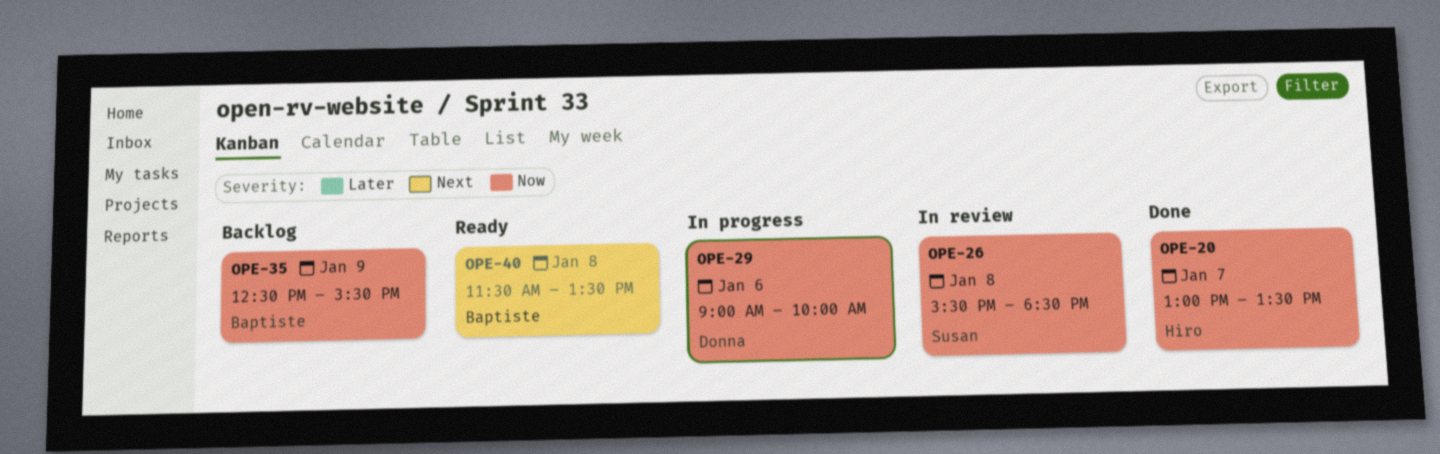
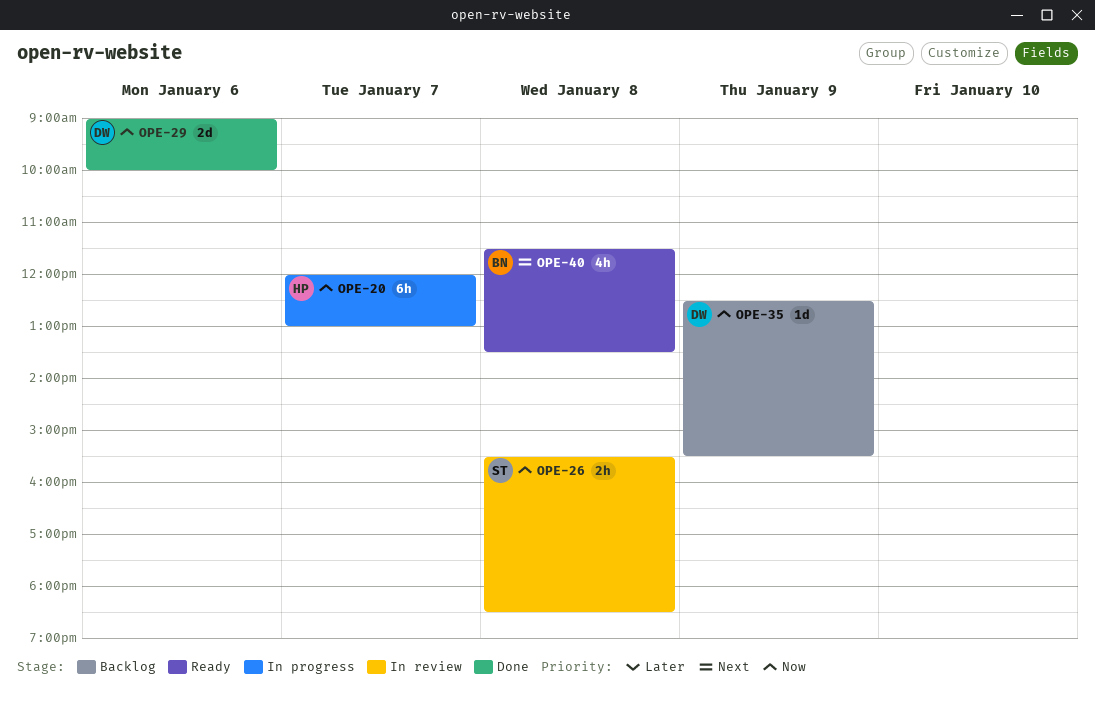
OPE-20, status: Done -> In progress
OPE-20, begins: 13:00 -> 12:00
OPE-20, ends: 13:30 -> 13:00
OPE-29, status: In progress -> Done
OPE-35, owner: Baptiste -> Donna

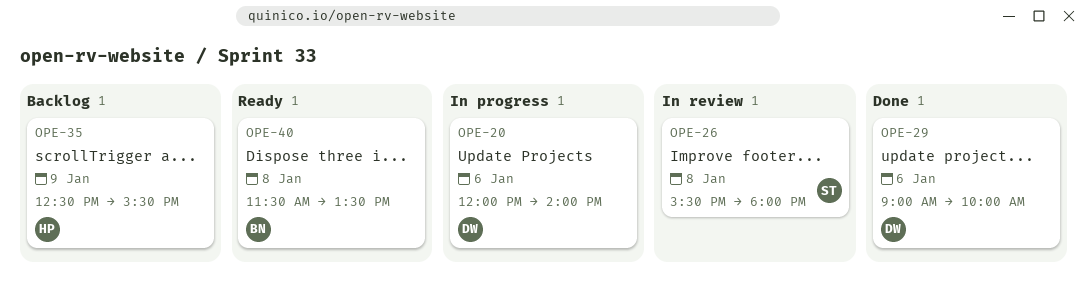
OPE-20, owner: HP -> DW
OPE-20, day: Jan 7 -> Jan 6
OPE-20, ends: 13:00 -> 14:00
OPE-26, ends: 18:30 -> 18:00
OPE-35, owner: DW -> HP

